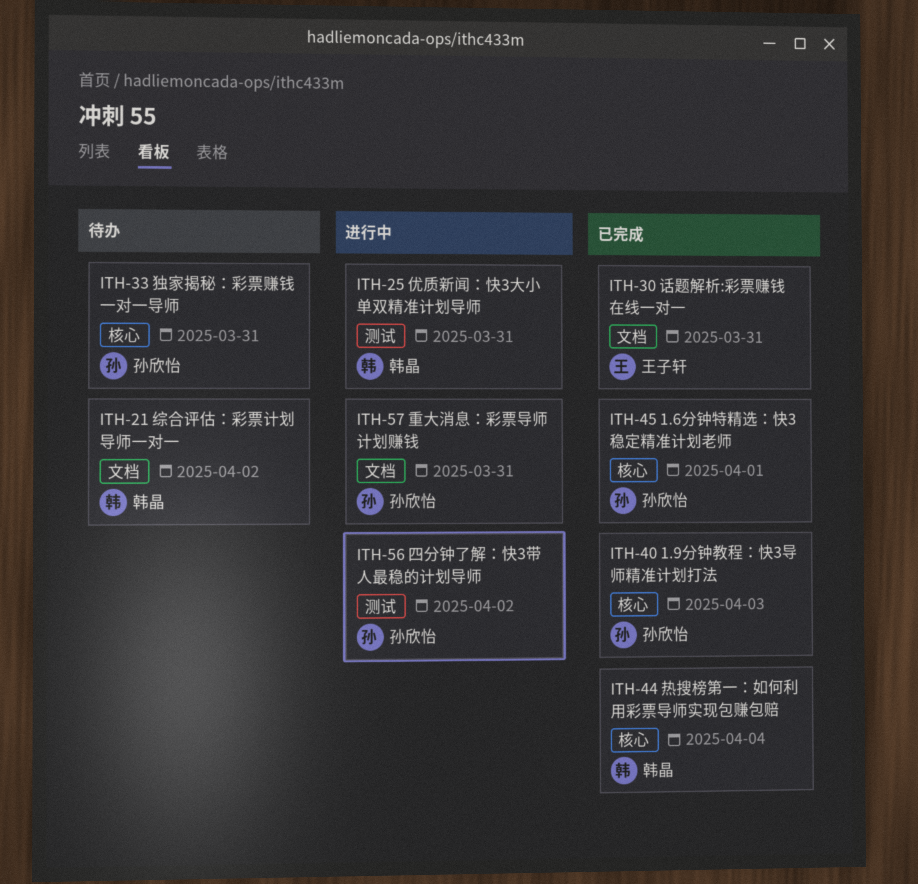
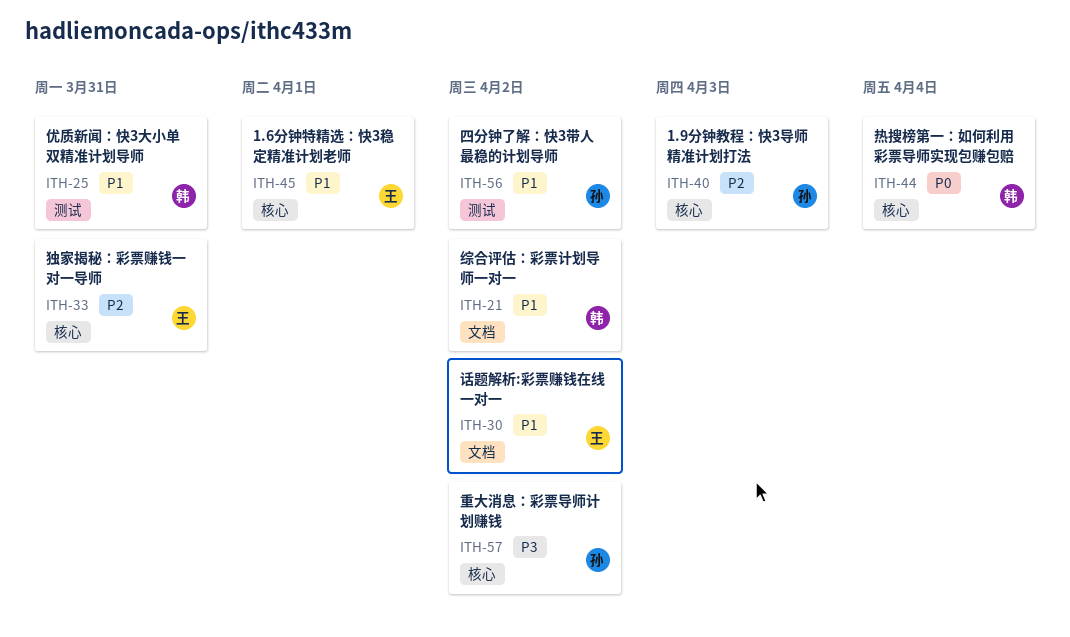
ITH-30, day: Mar 31 -> Apr 2
ITH-33, owner: 孙欣怡 -> 王子轩
ITH-45, owner: 孙欣怡 -> 王子轩
ITH-57, label: 文档 -> 核心
ITH-57, day: Mar 31 -> Apr 2

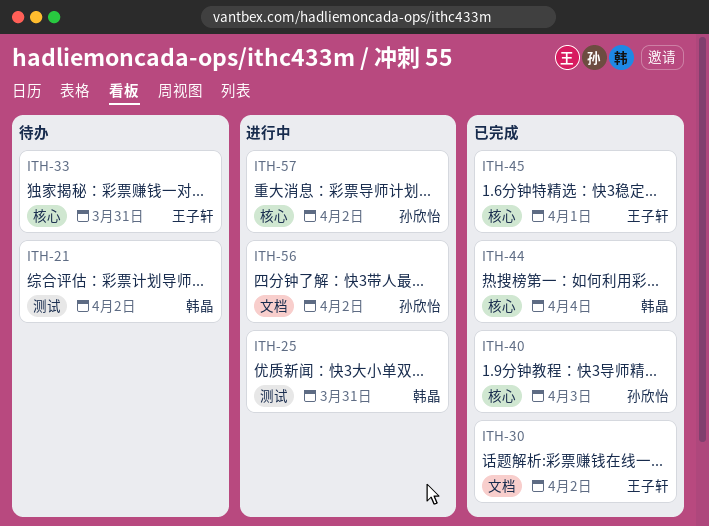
ITH-21, label: 文档 -> 测试
ITH-56, label: 测试 -> 文档

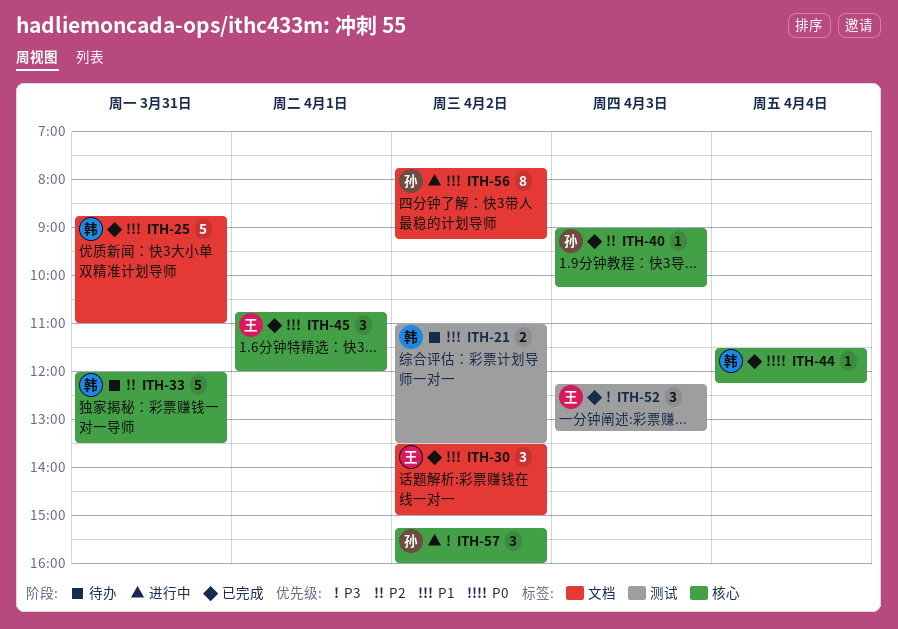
ITH-25, status: 进行中 -> 已完成
ITH-25, label: 测试 -> 文档
ITH-33, owner: 王子轩 -> 韩晶
ITH-52: none -> present

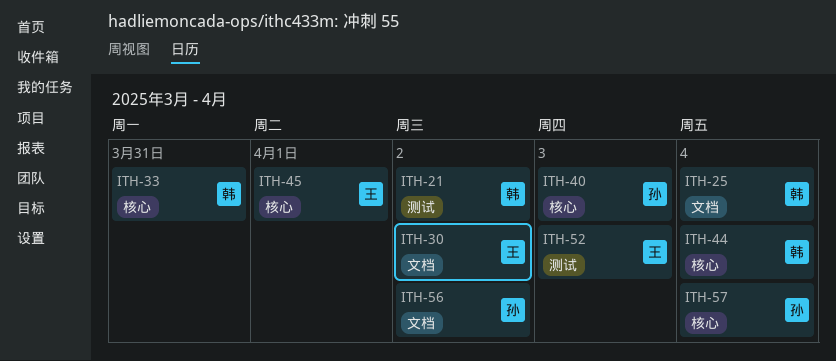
ITH-25, day: Mar 31 -> Apr 4
ITH-57, day: Apr 2 -> Apr 4

